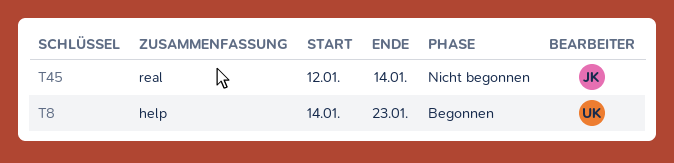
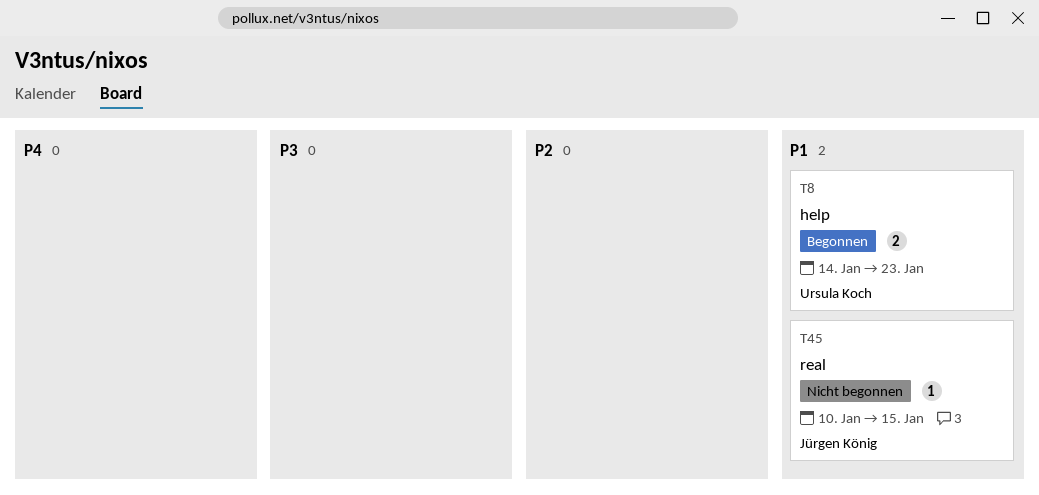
T45, start: Jan 12 -> Jan 10
T45, due: Jan 14 -> Jan 15

